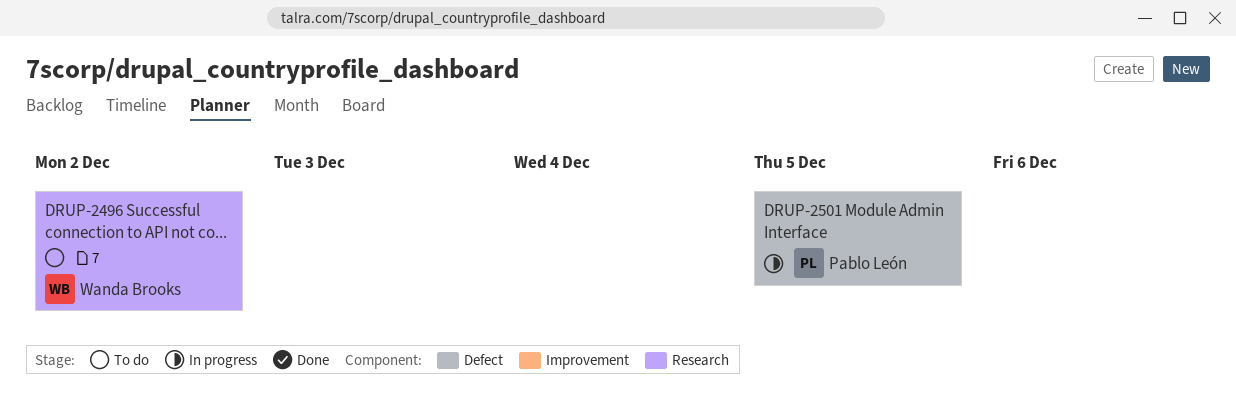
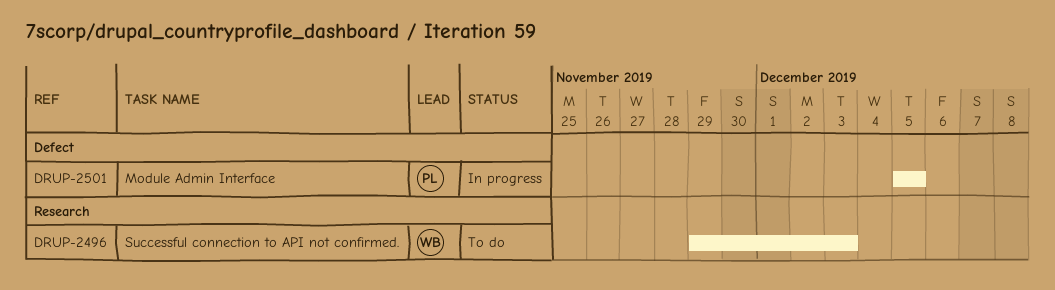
DRUP-2496, due: Dec 2 -> Dec 3

